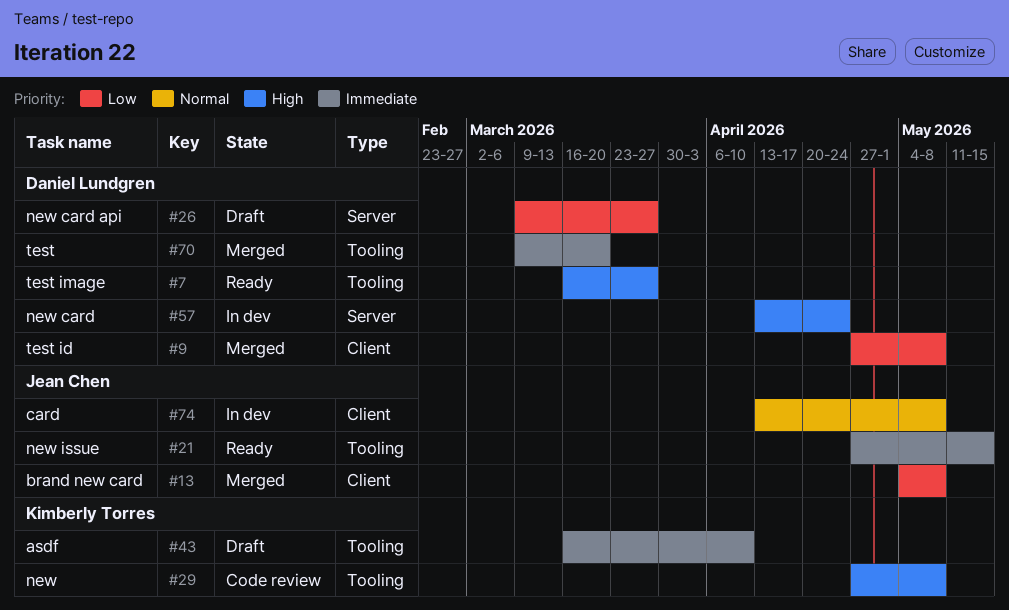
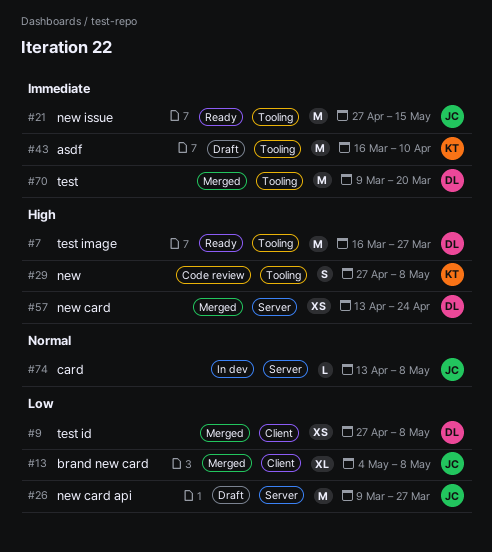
#26, owner: Daniel Lundgren -> Jean Chen
#57, status: In dev -> Merged
#74, label: Client -> Server

